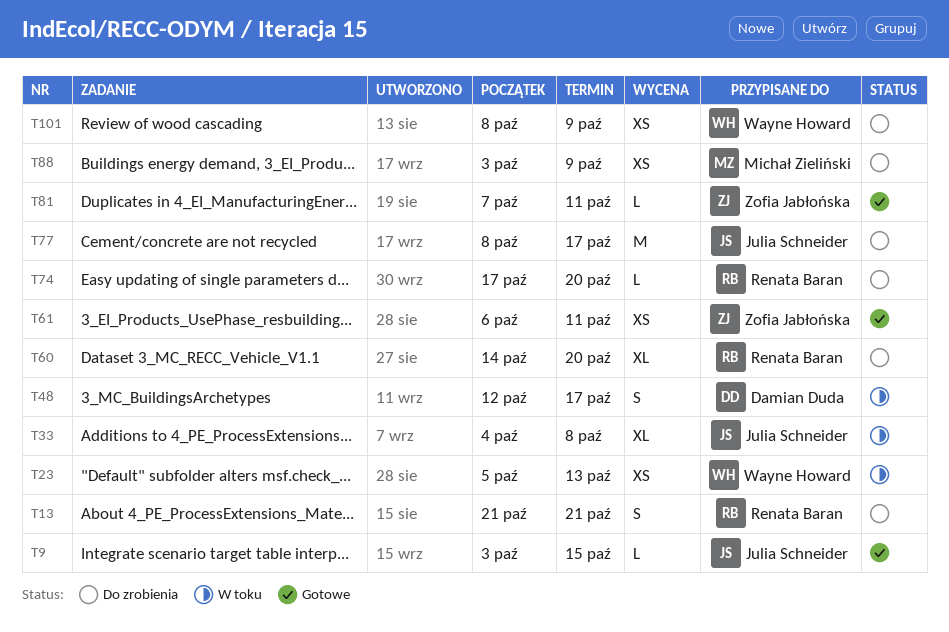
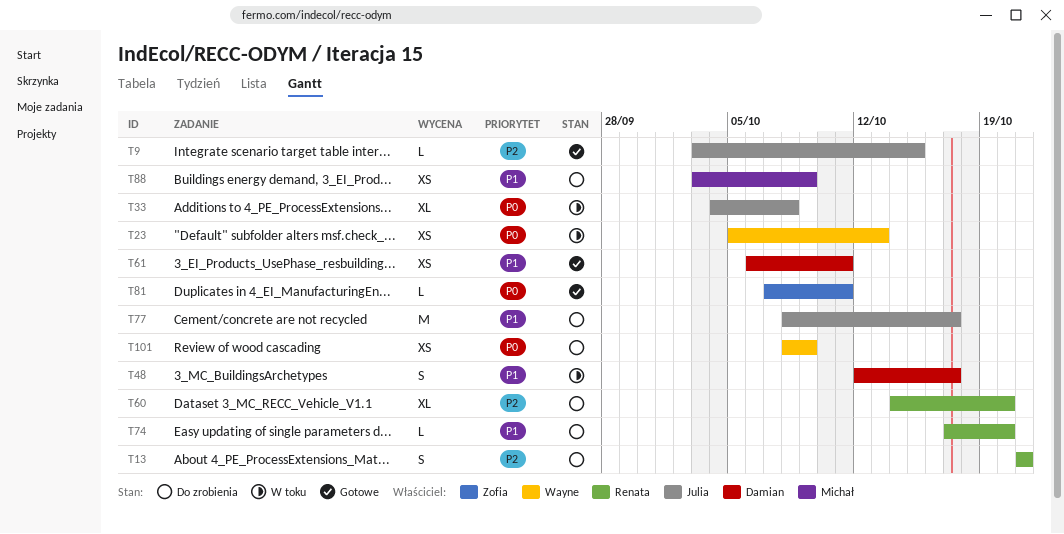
T61, owner: Zofia Jabłońska -> Damian Duda

